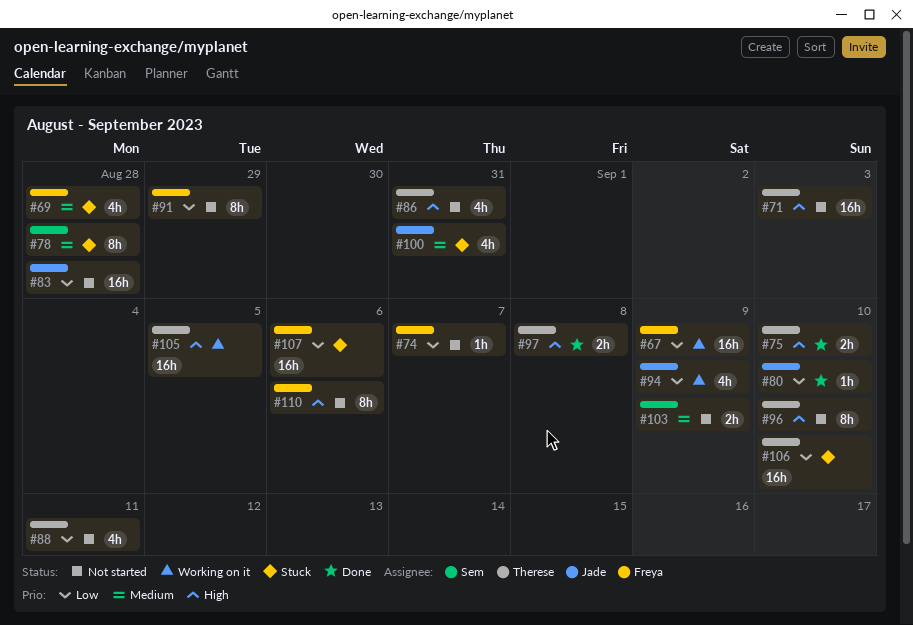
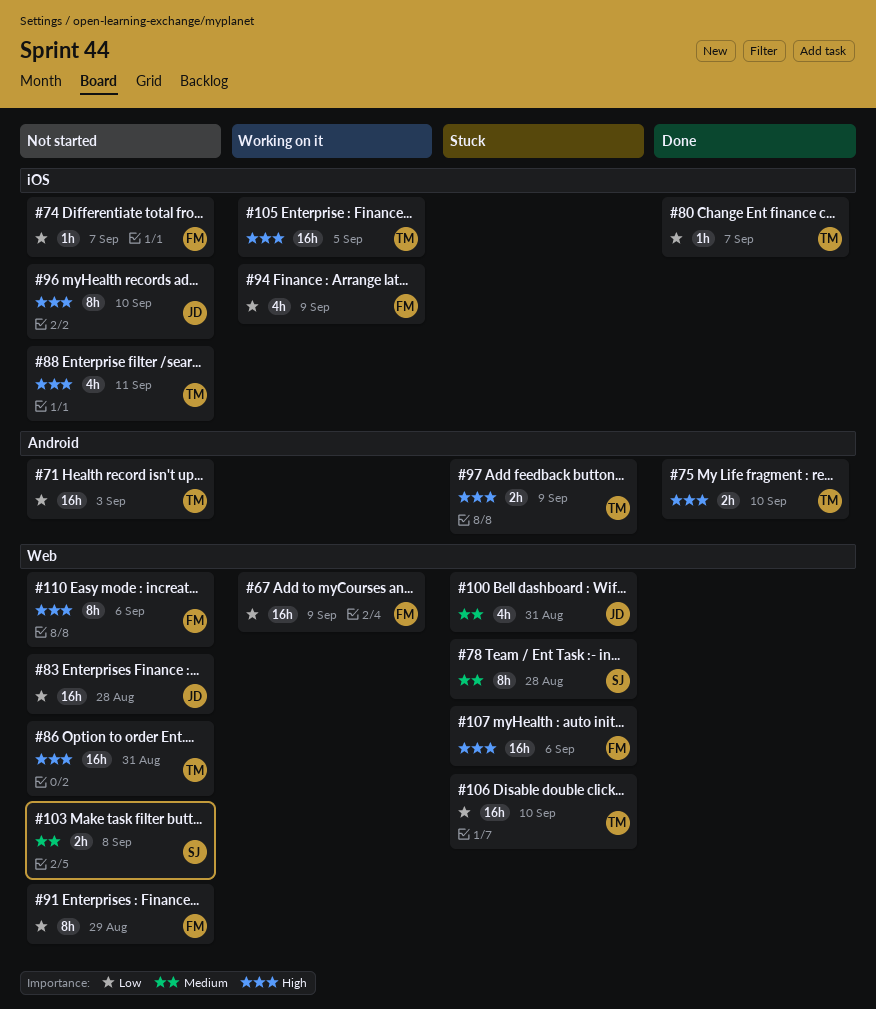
#69: present -> none
#71, priority: High -> Low
#80, owner: Jade -> Therese
#80, due: Sep 10 -> Sep 7
#86, estimate: 4h -> 16h
#88, priority: Low -> High
#94, owner: Jade -> Freya
#96, owner: Therese -> Jade
#97, status: Done -> Stuck
#97, due: Sep 8 -> Sep 9
#103, due: Sep 9 -> Sep 8
#107, priority: Low -> High

